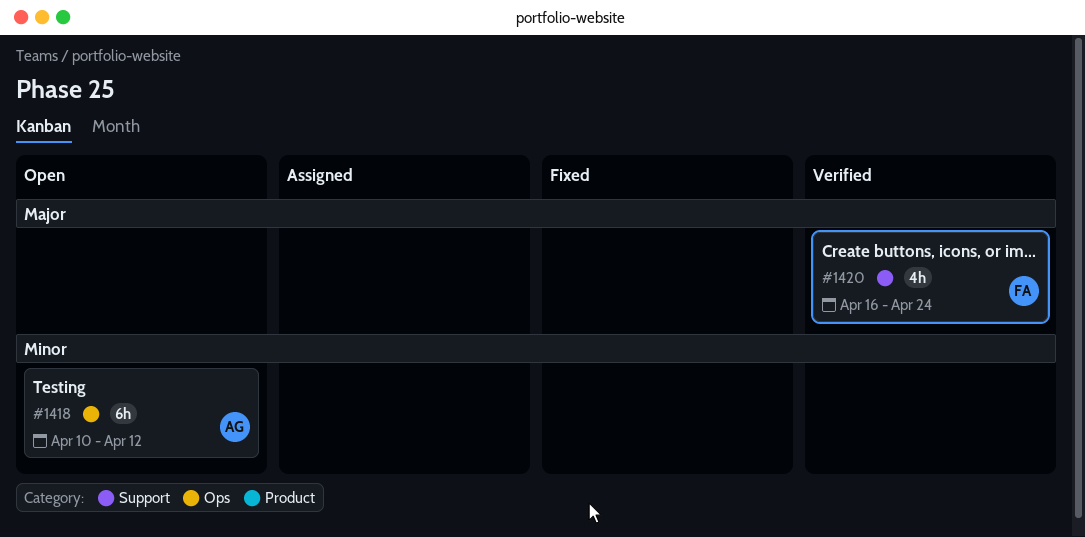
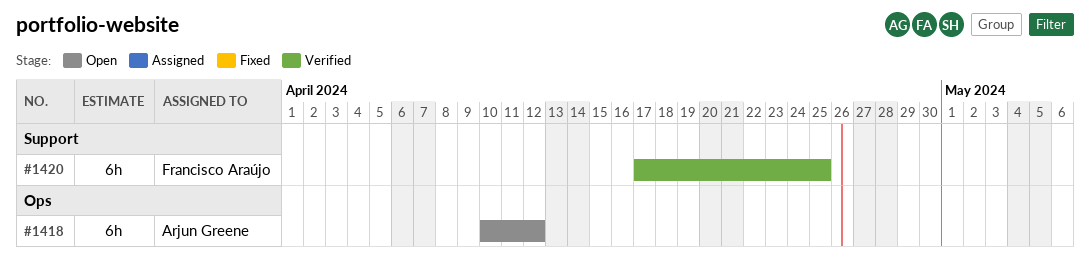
#1420, estimate: 4h -> 6h
#1420, start: Apr 16 -> Apr 17
#1420, due: Apr 24 -> Apr 25

